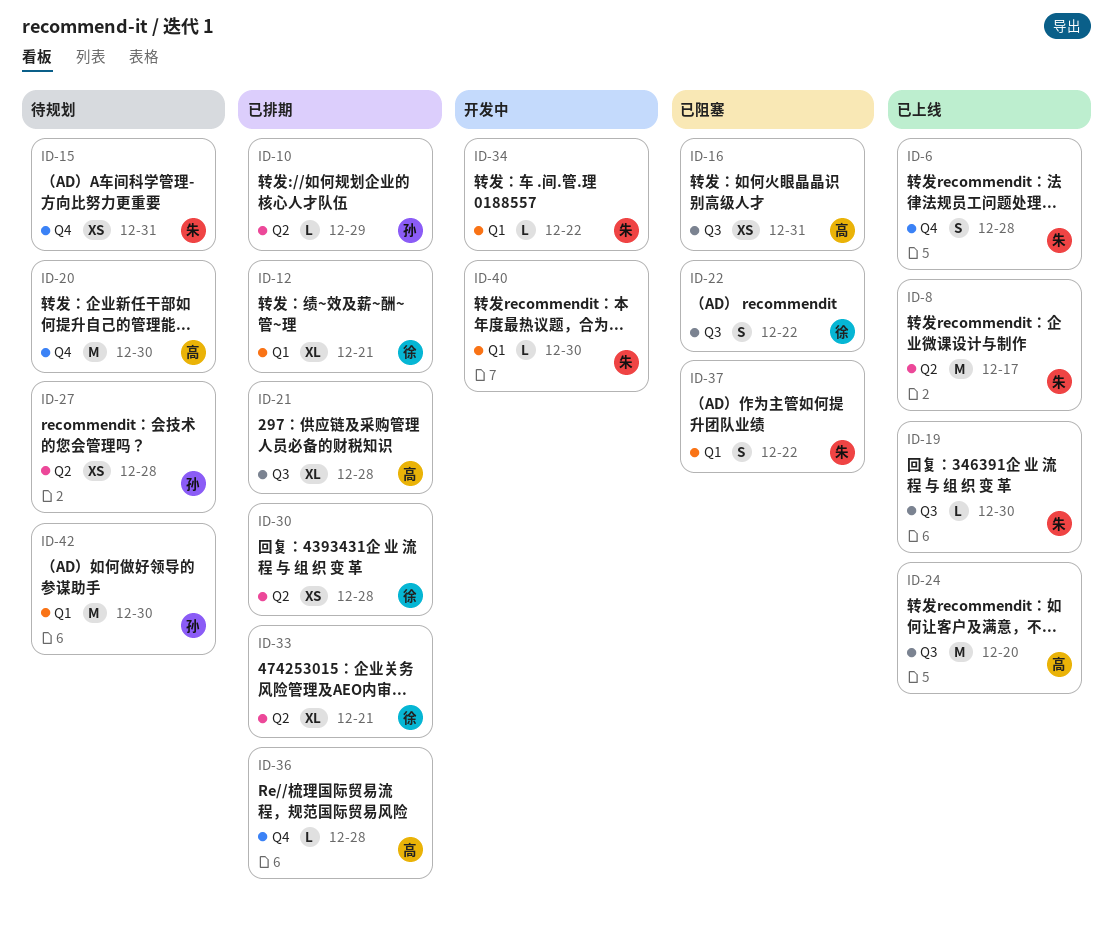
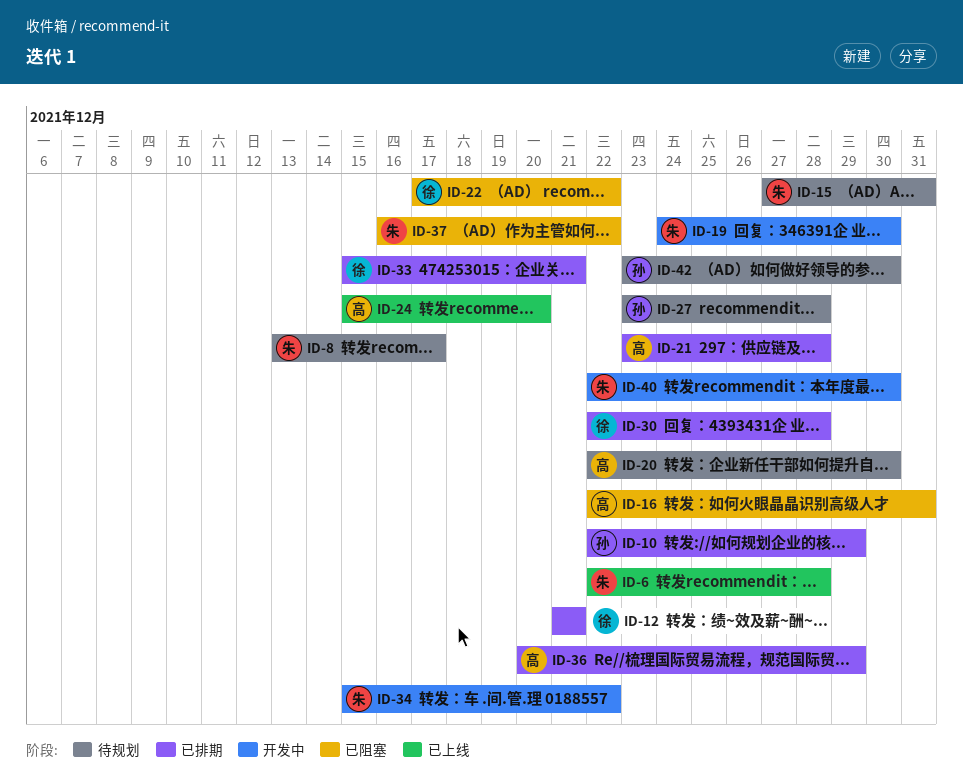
ID-8, status: 已上线 -> 待规划
ID-19, status: 已上线 -> 开发中
ID-36, due: Dec 28 -> Dec 29

